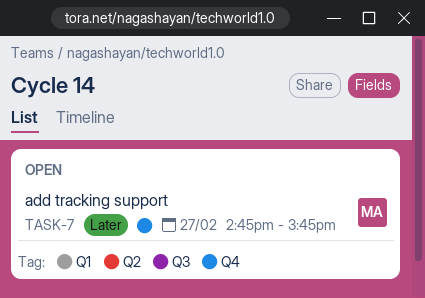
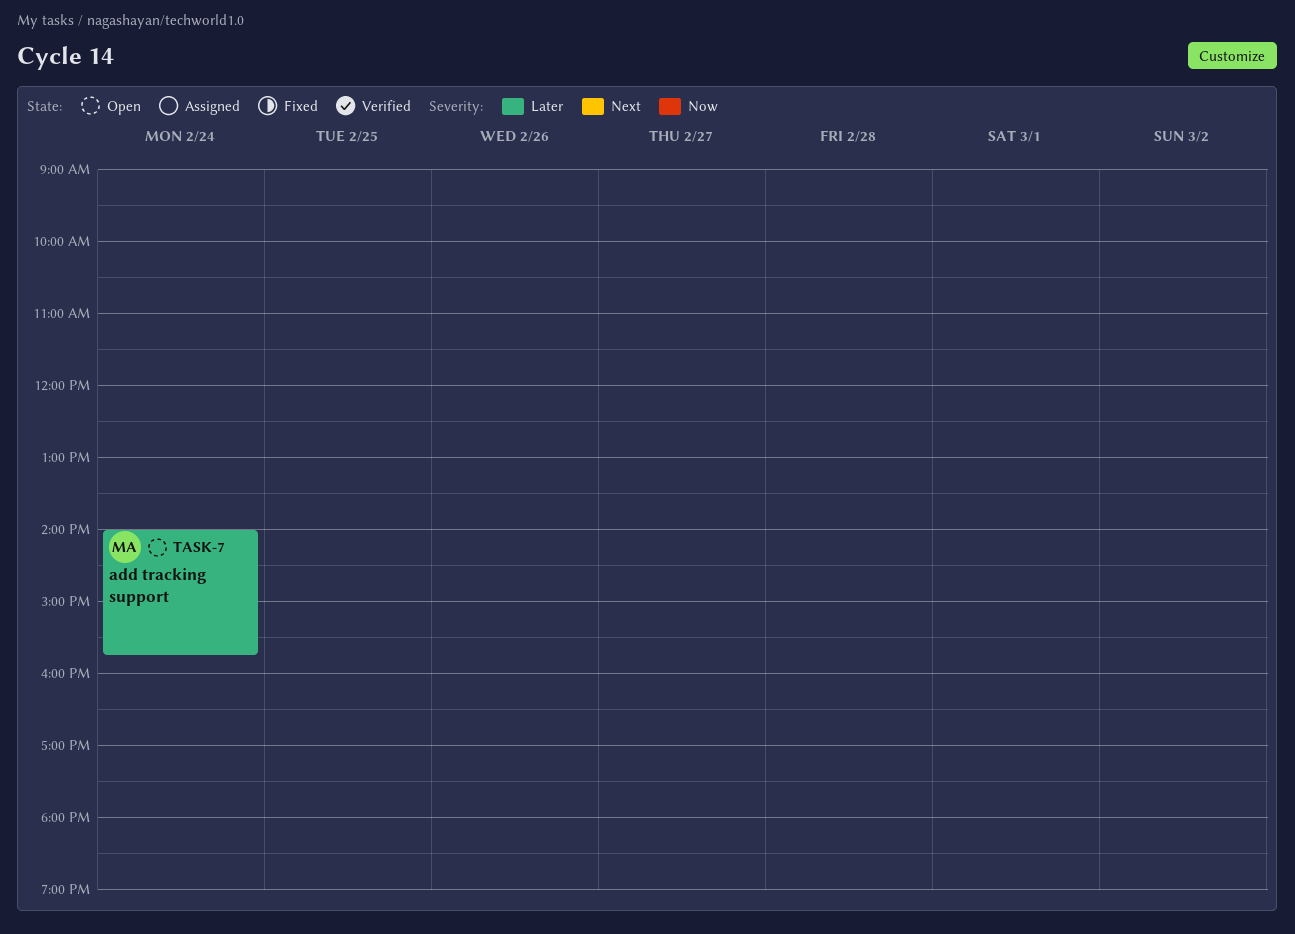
TASK-7, day: Feb 27 -> Feb 24
TASK-7, begins: 14:45 -> 14:00

